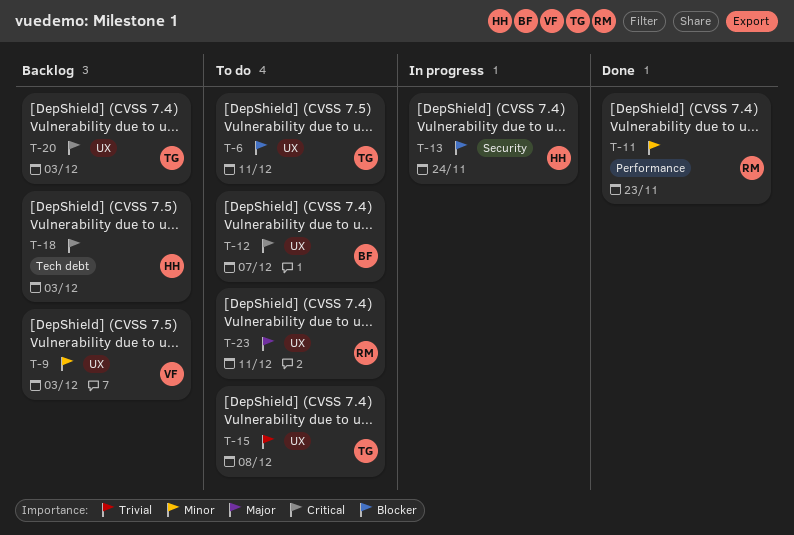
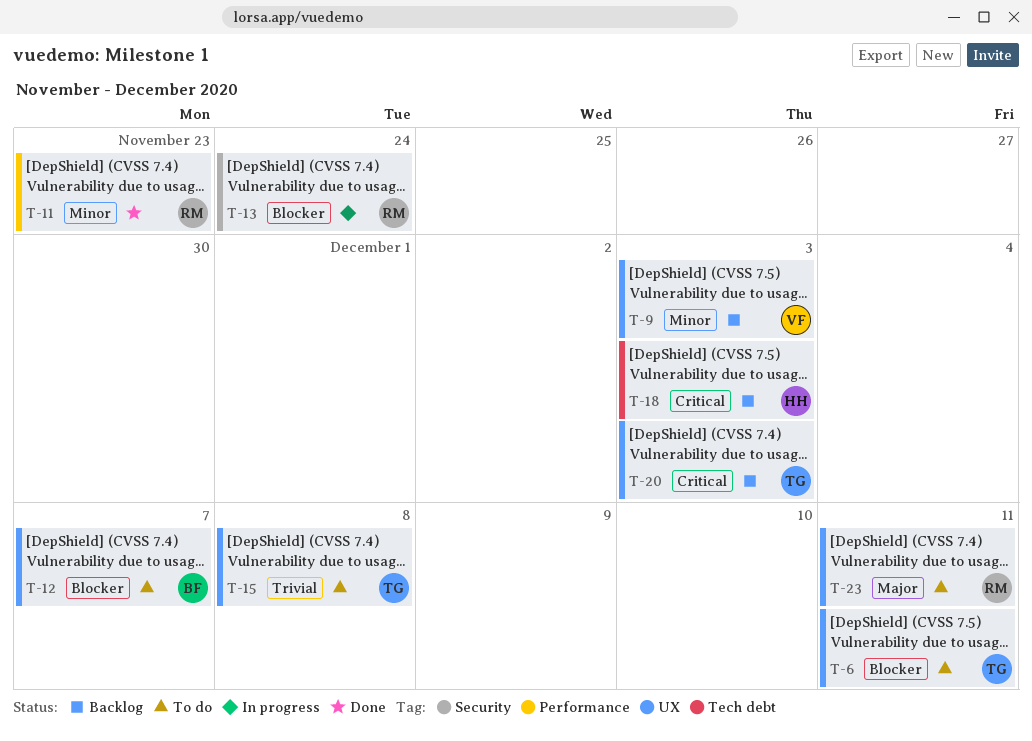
T-12, priority: Critical -> Blocker
T-13, owner: HH -> RM

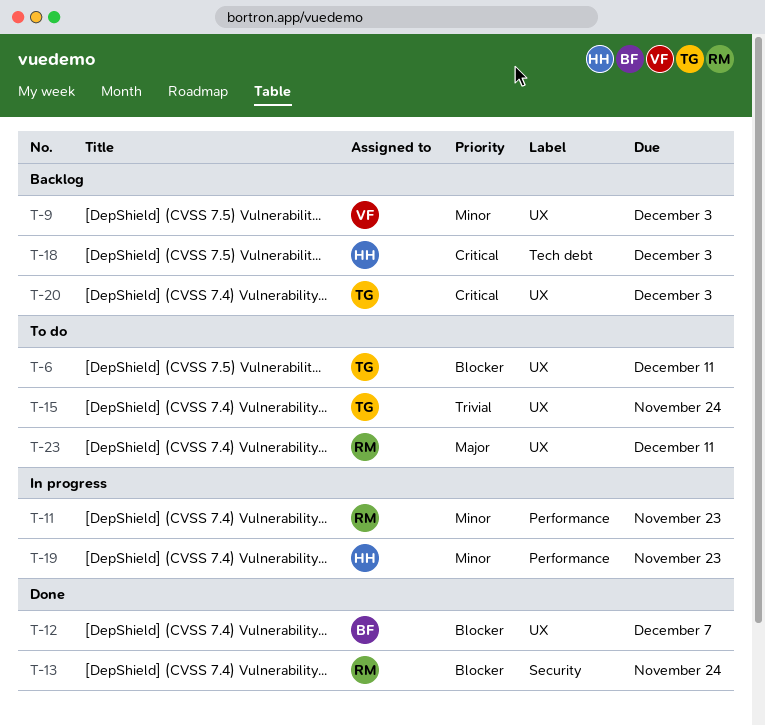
T-11, status: Done -> In progress
T-12, status: To do -> Done
T-13, status: In progress -> Done
T-15, due: Dec 8 -> Nov 24
T-19: none -> present

